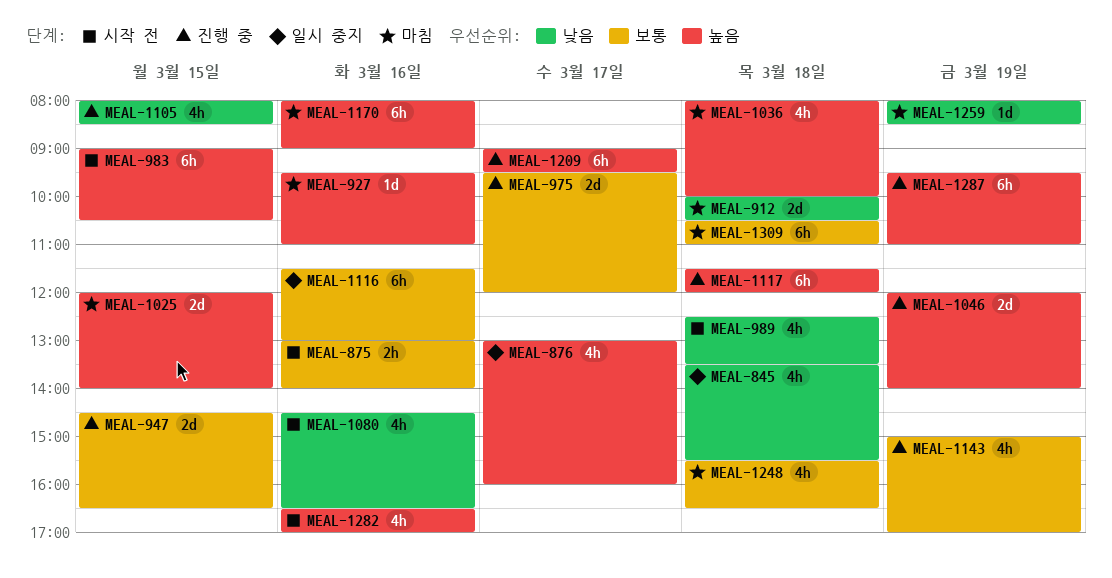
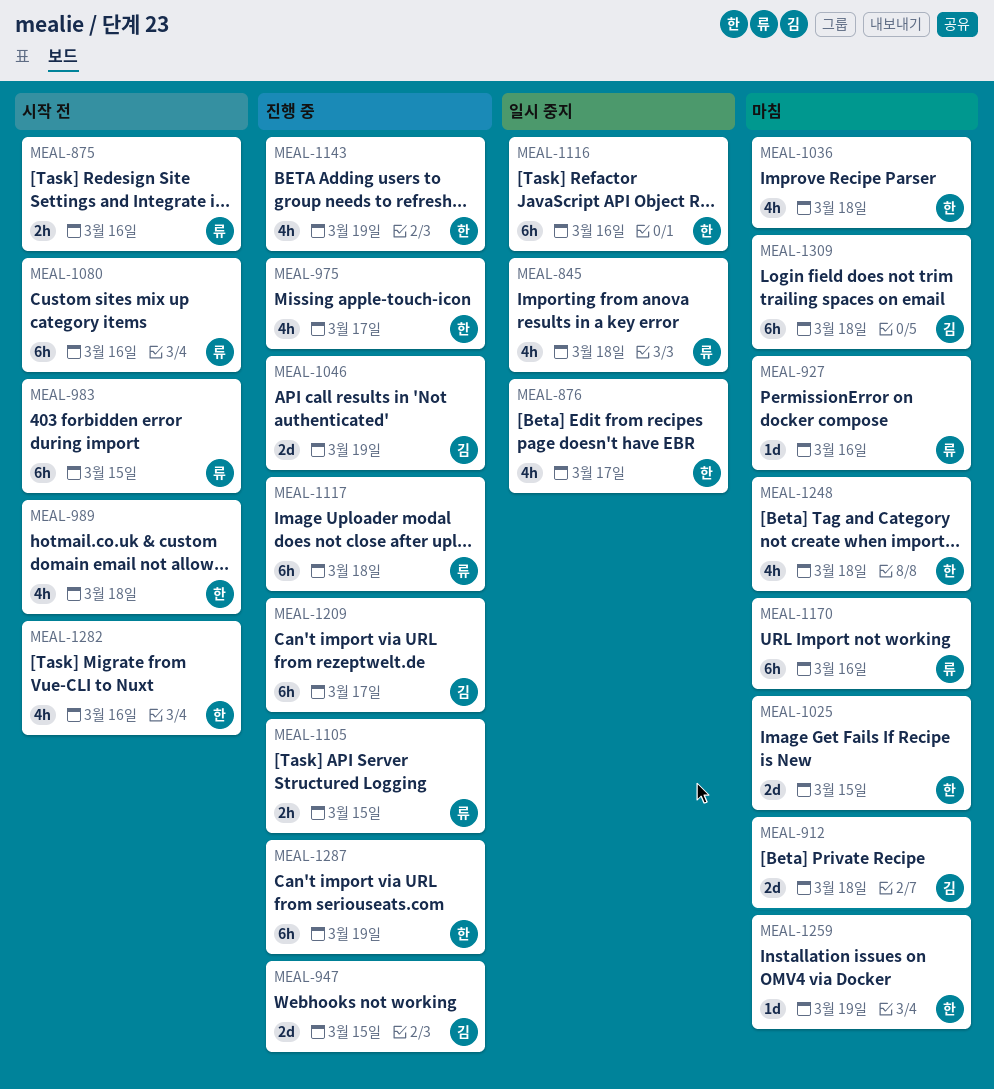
MEAL-975, estimate: 2d -> 4h
MEAL-1080, estimate: 4h -> 6h
MEAL-1105, estimate: 4h -> 2h

